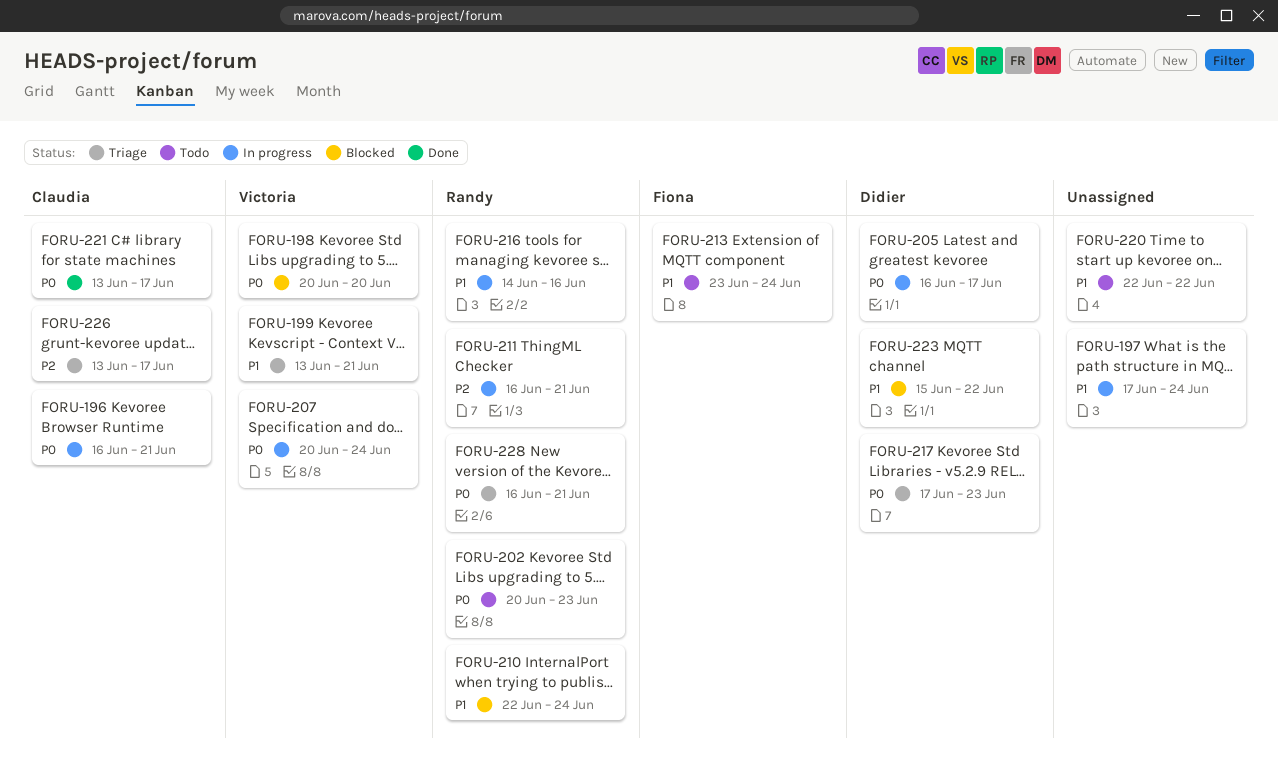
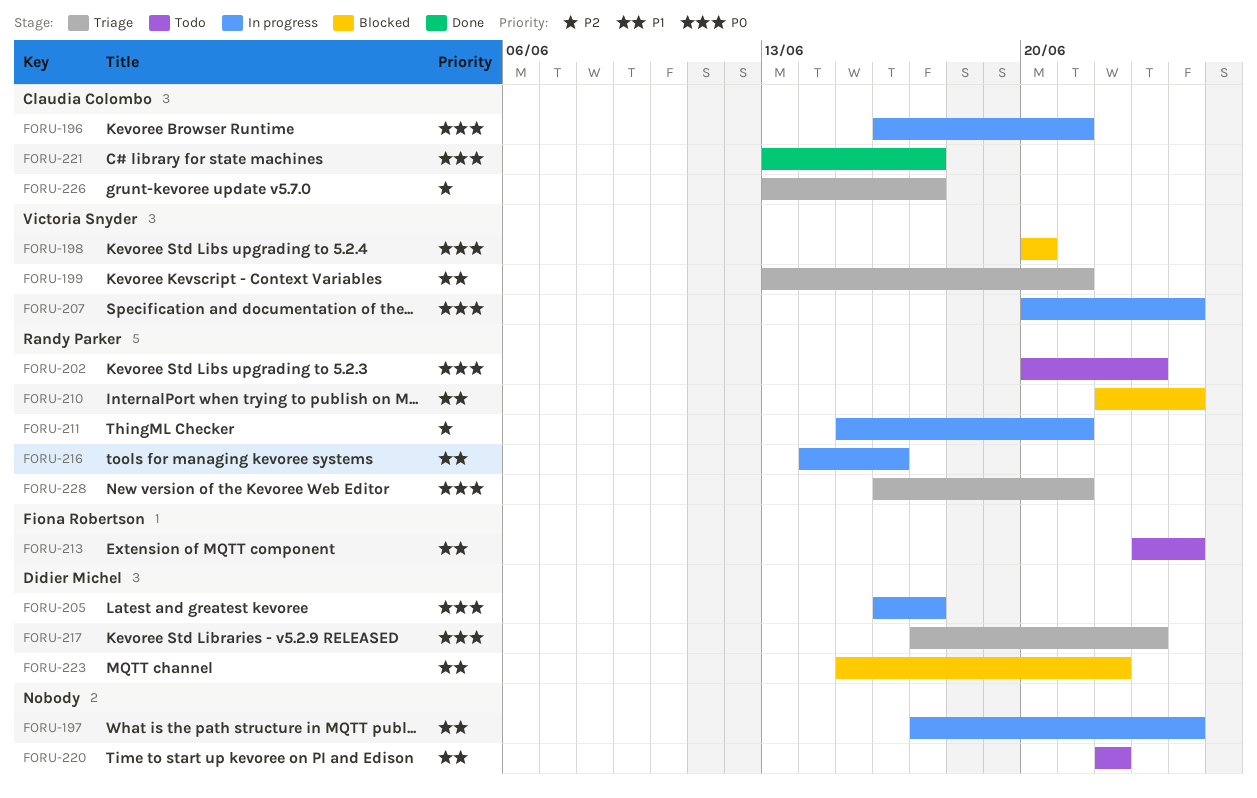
FORU-211, start: Jun 16 -> Jun 15

